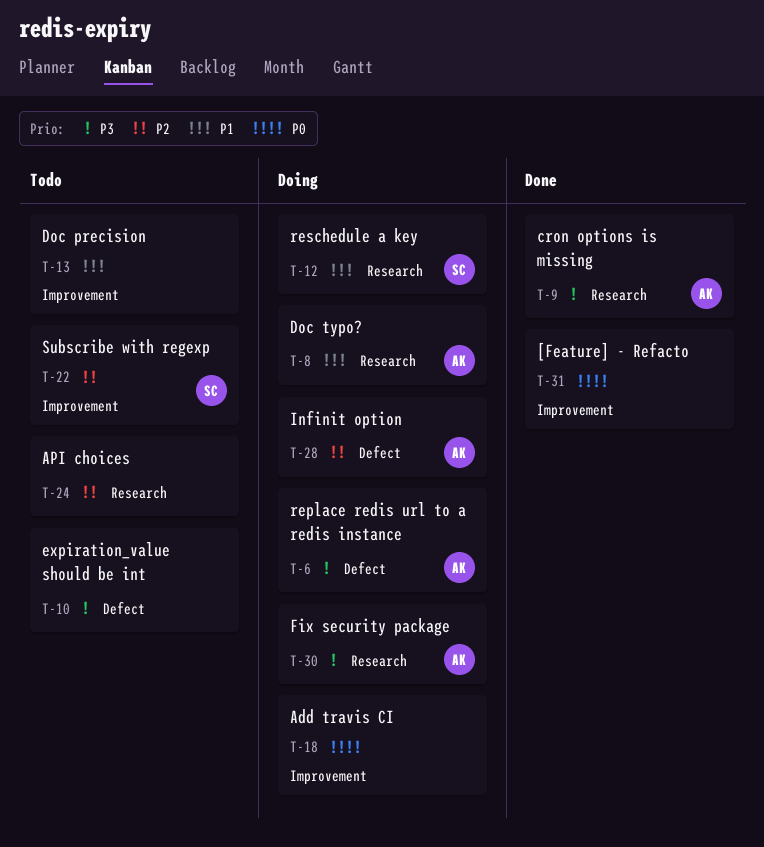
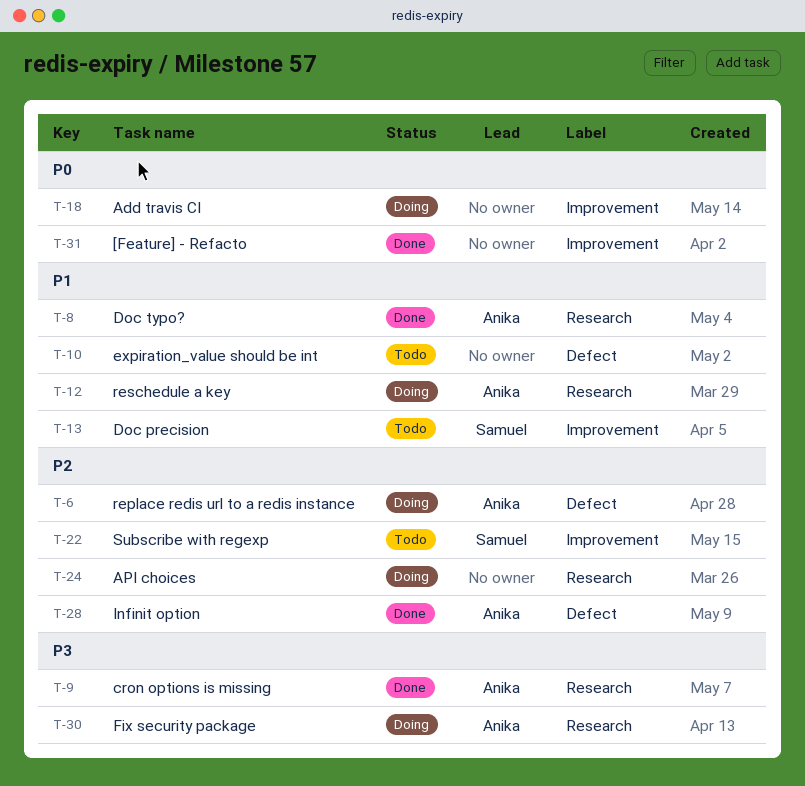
T-6, priority: P3 -> P2
T-8, status: Doing -> Done
T-10, priority: P3 -> P1
T-12, owner: Samuel -> Anika
T-13, owner: none -> Samuel
T-24, status: Todo -> Doing
T-28, status: Doing -> Done

